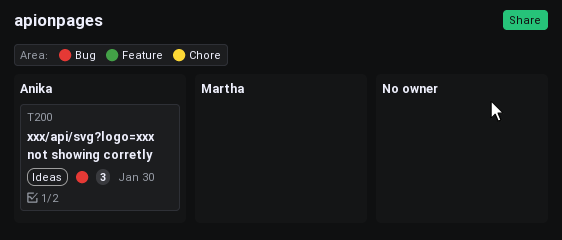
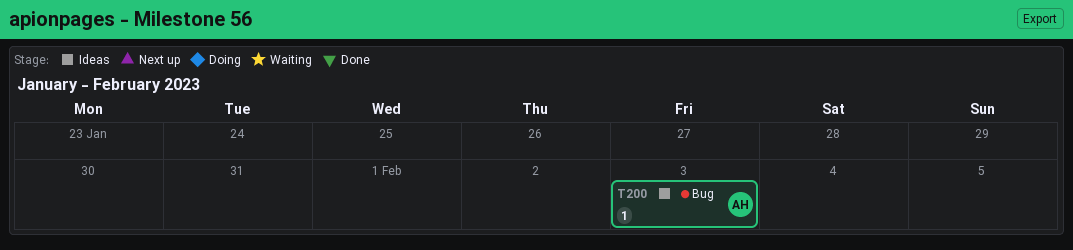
T200, estimate: 3 -> 1
T200, due: Jan 30 -> Feb 3

